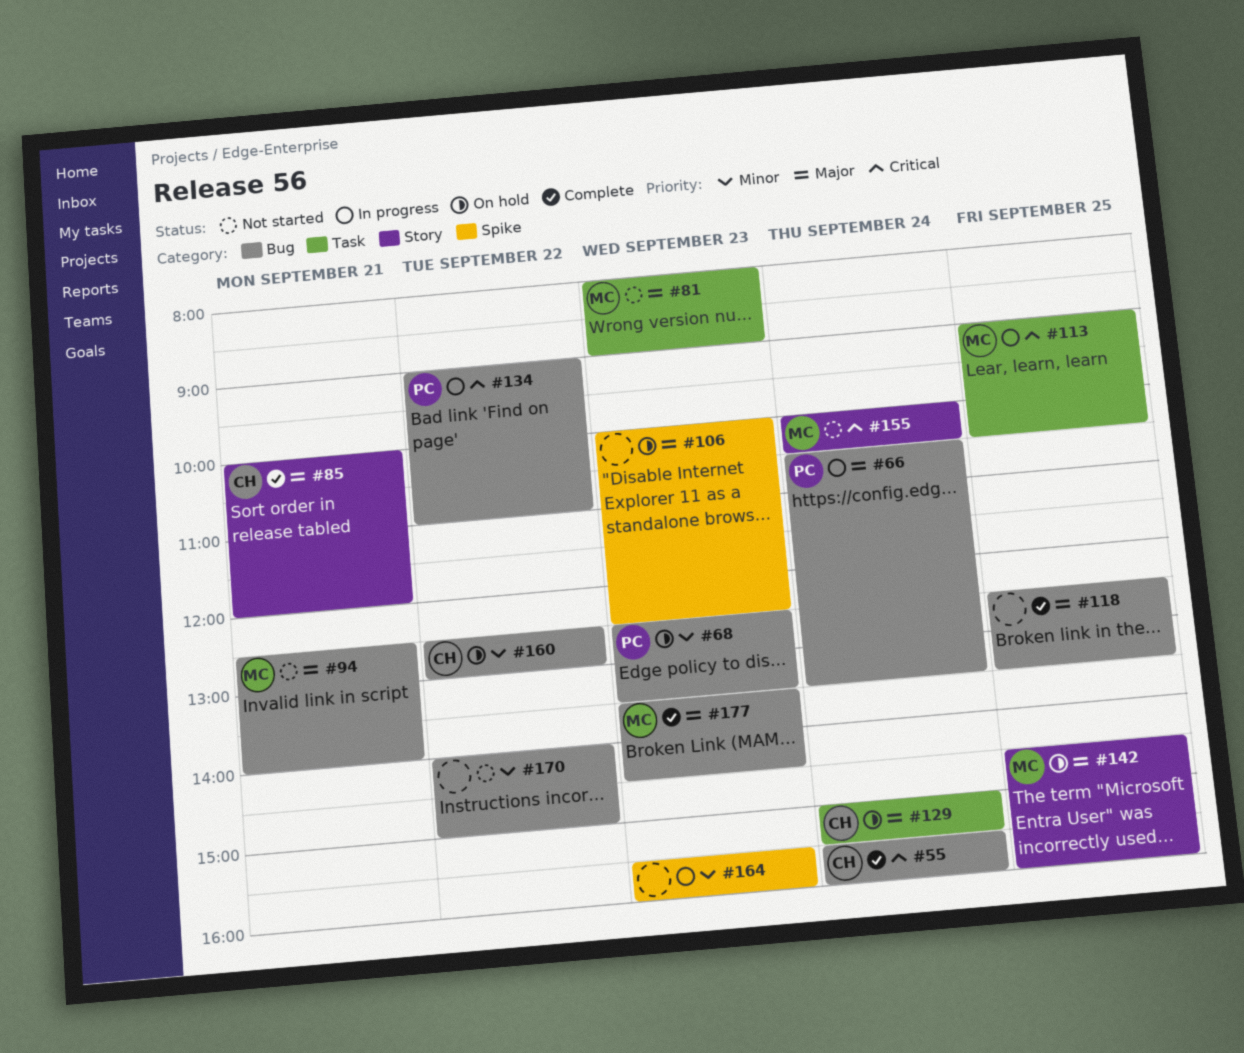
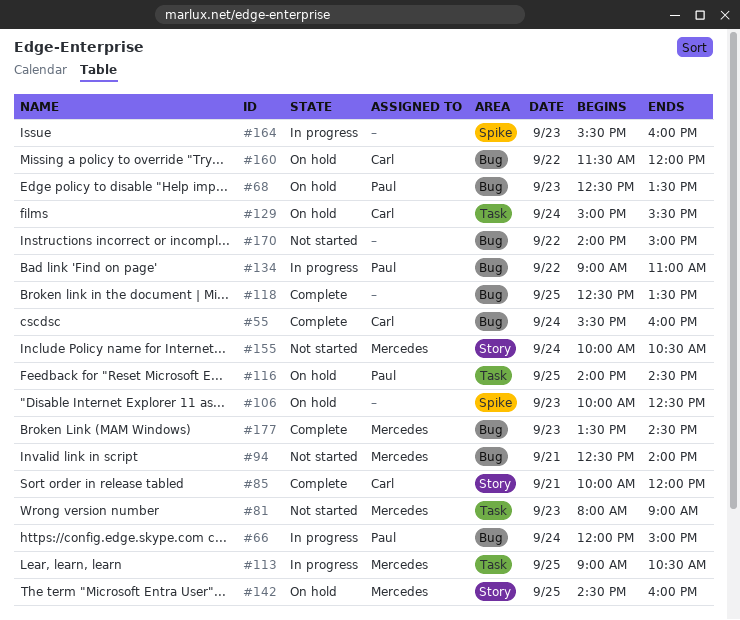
#66, begins: 10:30 -> 12:00
#66, ends: 13:30 -> 15:00
#116: none -> present
#160, begins: 12:30 -> 11:30
#160, ends: 13:00 -> 12:00

